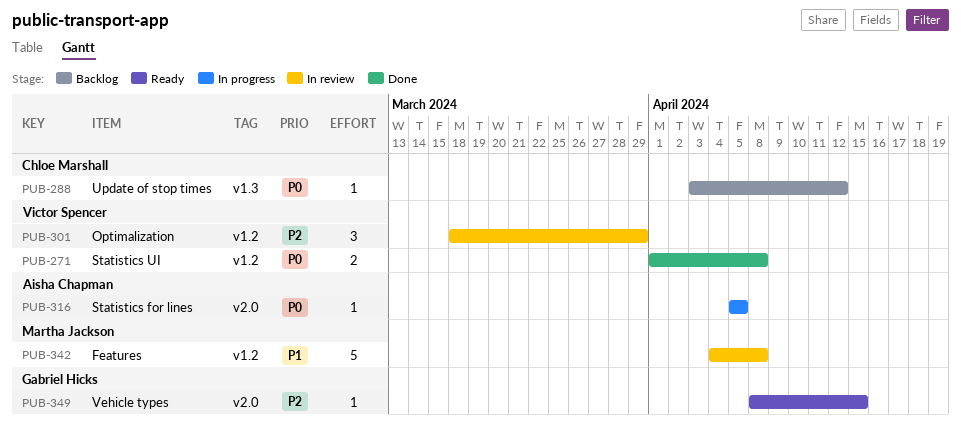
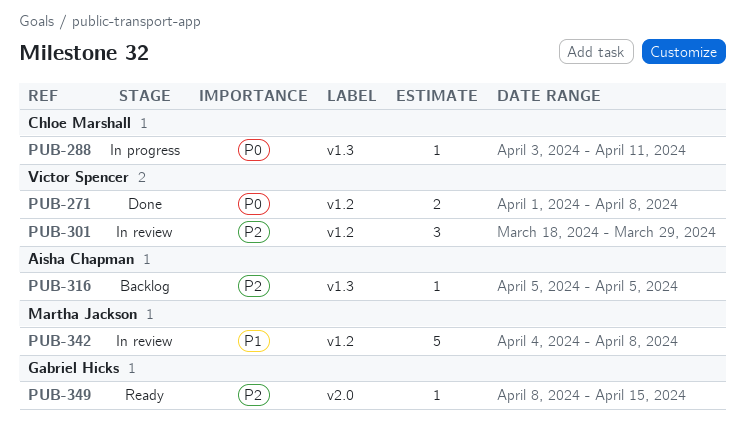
PUB-288, status: Backlog -> In progress
PUB-288, due: Apr 12 -> Apr 11
PUB-316, status: In progress -> Backlog
PUB-316, priority: P0 -> P2
PUB-316, label: v2.0 -> v1.3

